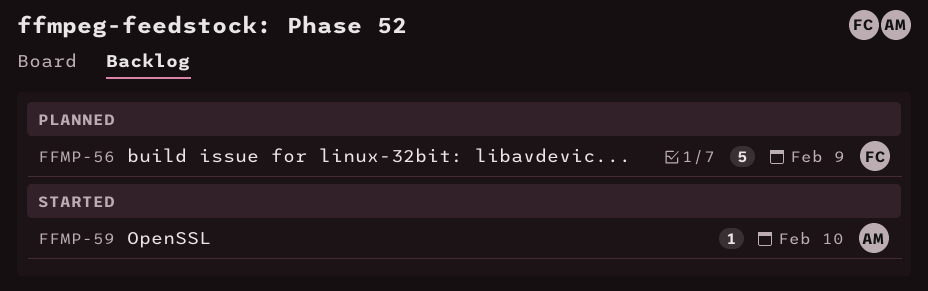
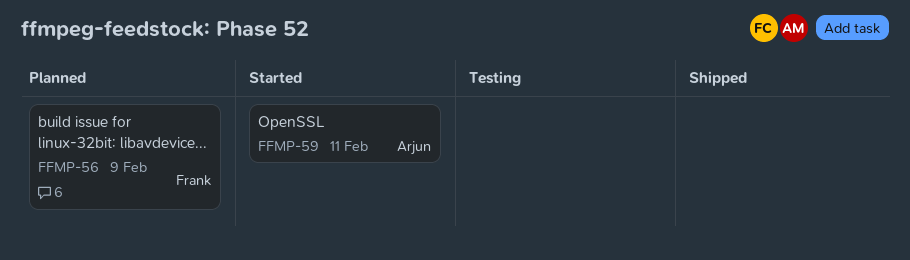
FFMP-59, due: Feb 10 -> Feb 11

